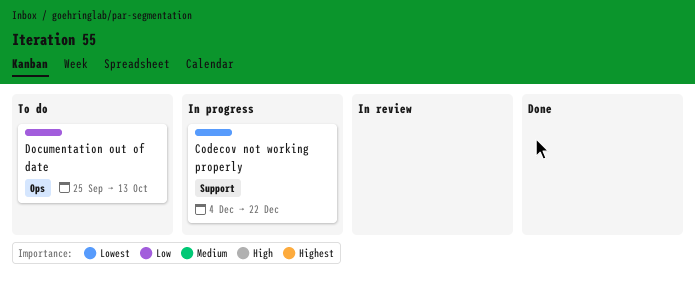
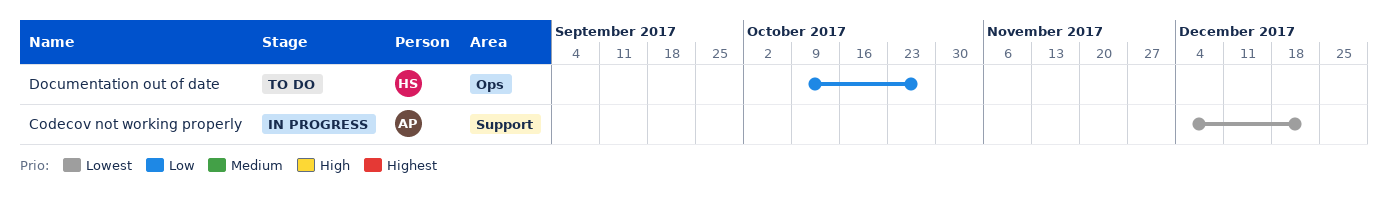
Documentation out of date, start: Sep 25 -> Oct 9
Documentation out of date, due: Oct 13 -> Oct 27

